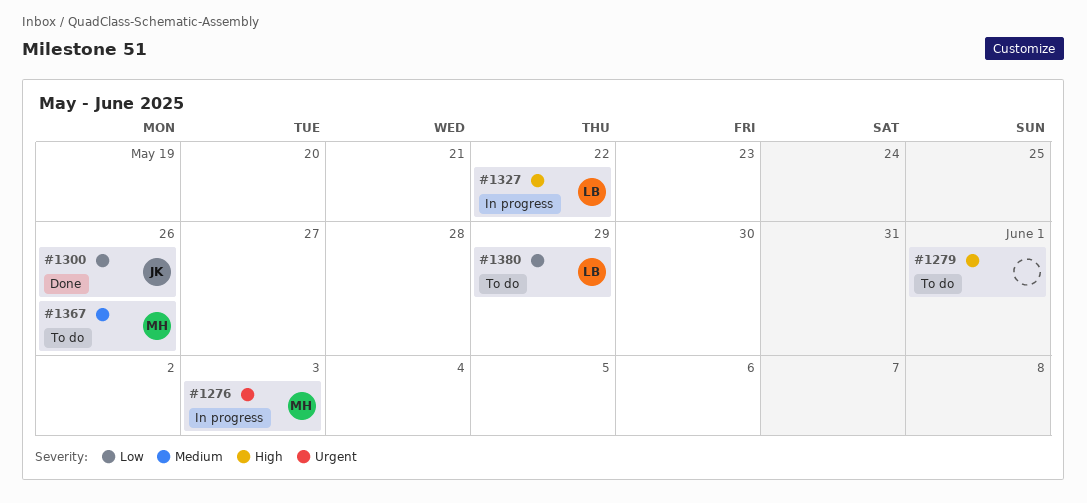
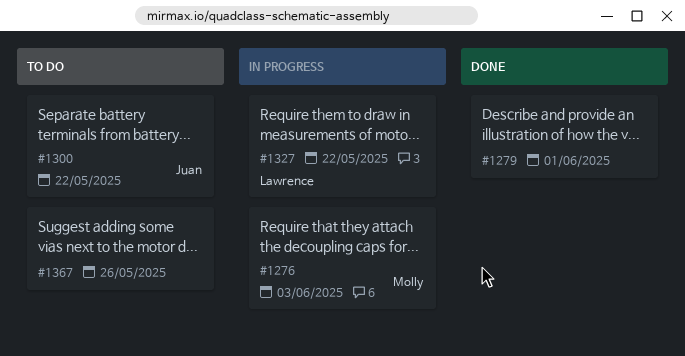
#1279, status: To do -> Done
#1300, status: Done -> To do
#1300, due: May 26 -> May 22
#1367, owner: Molly -> none
#1380: present -> none

